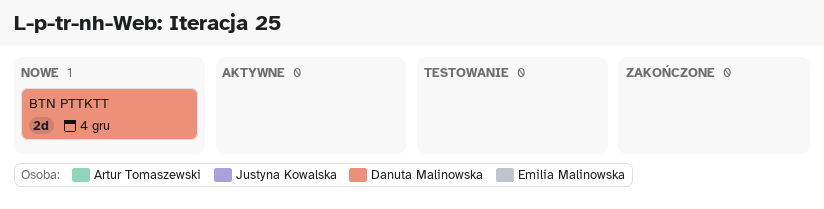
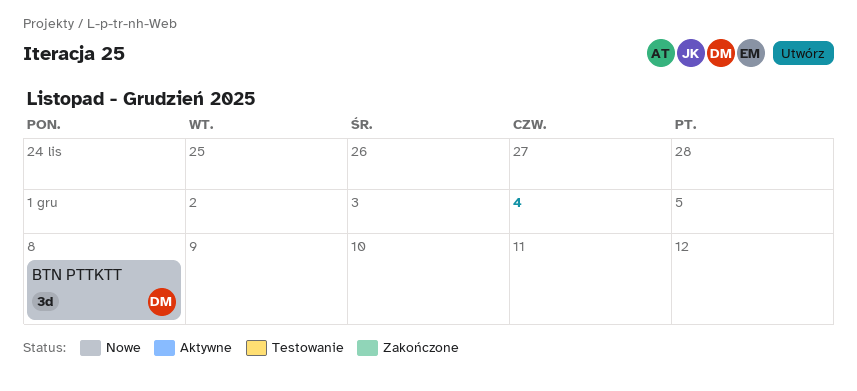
BTN PTTKTT, estimate: 2d -> 3d
BTN PTTKTT, due: Dec 4 -> Dec 8

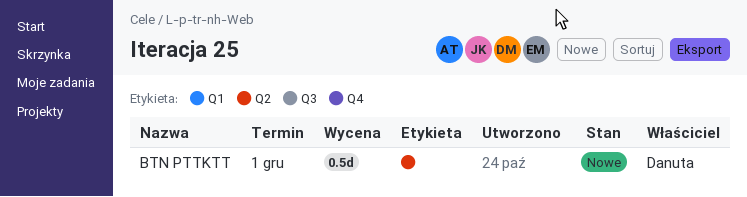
BTN PTTKTT, estimate: 3d -> 0.5d
BTN PTTKTT, due: Dec 8 -> Dec 1

